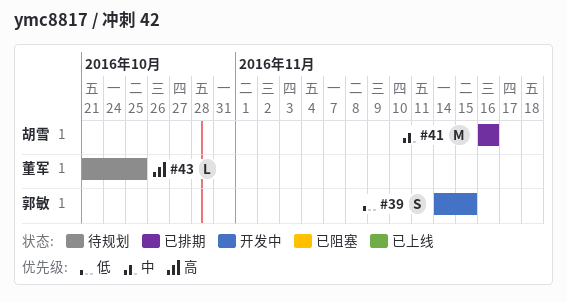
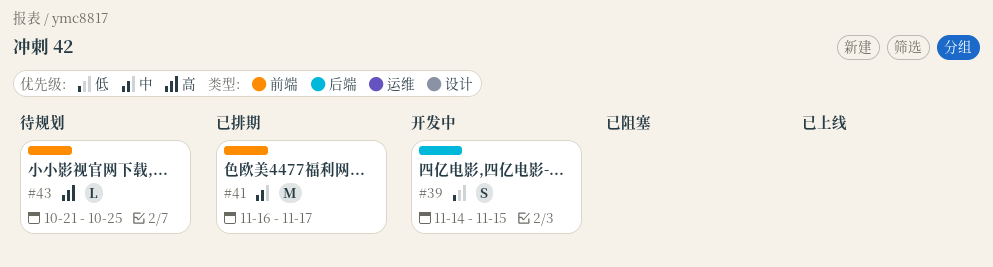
#41, due: Nov 16 -> Nov 17

